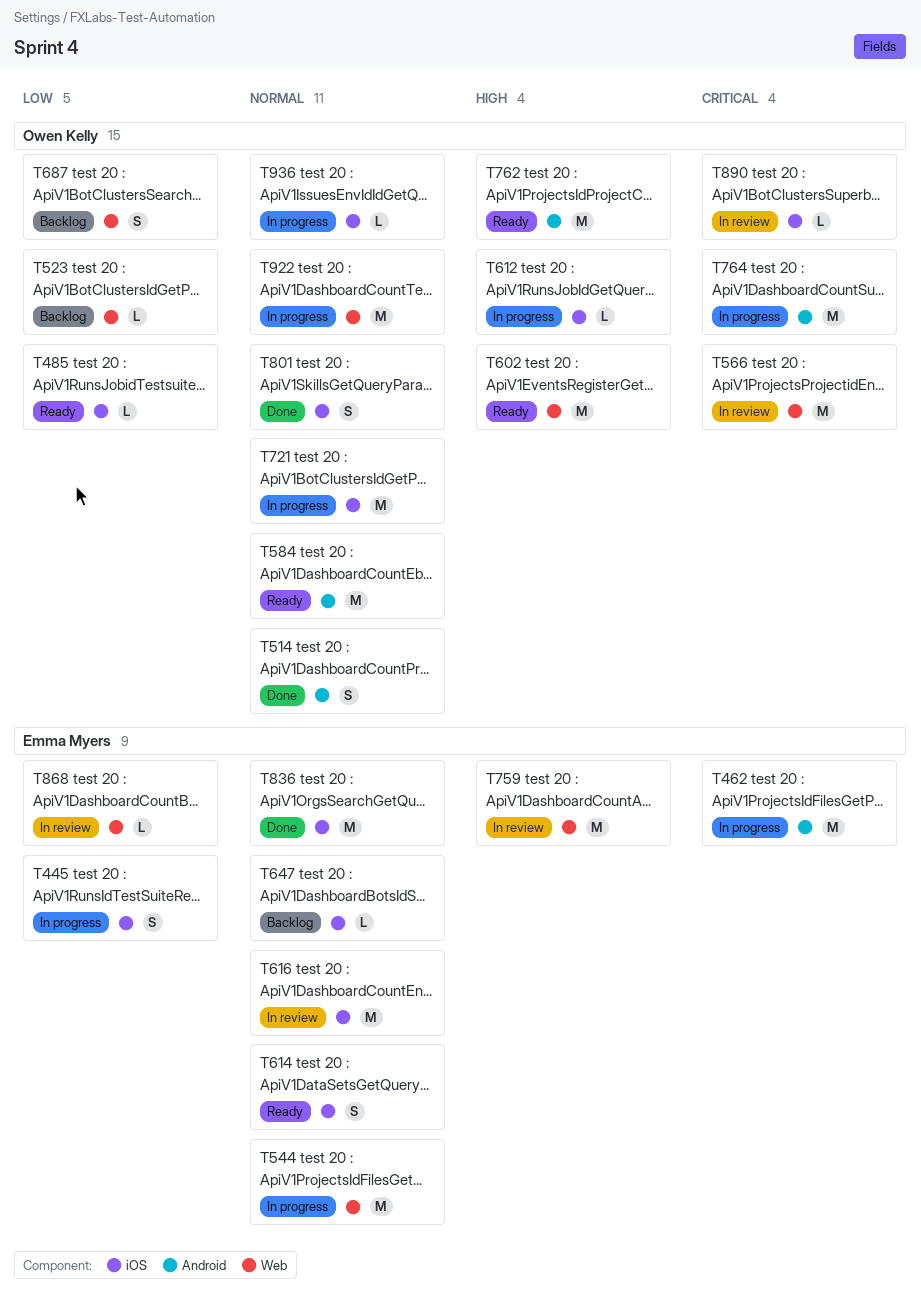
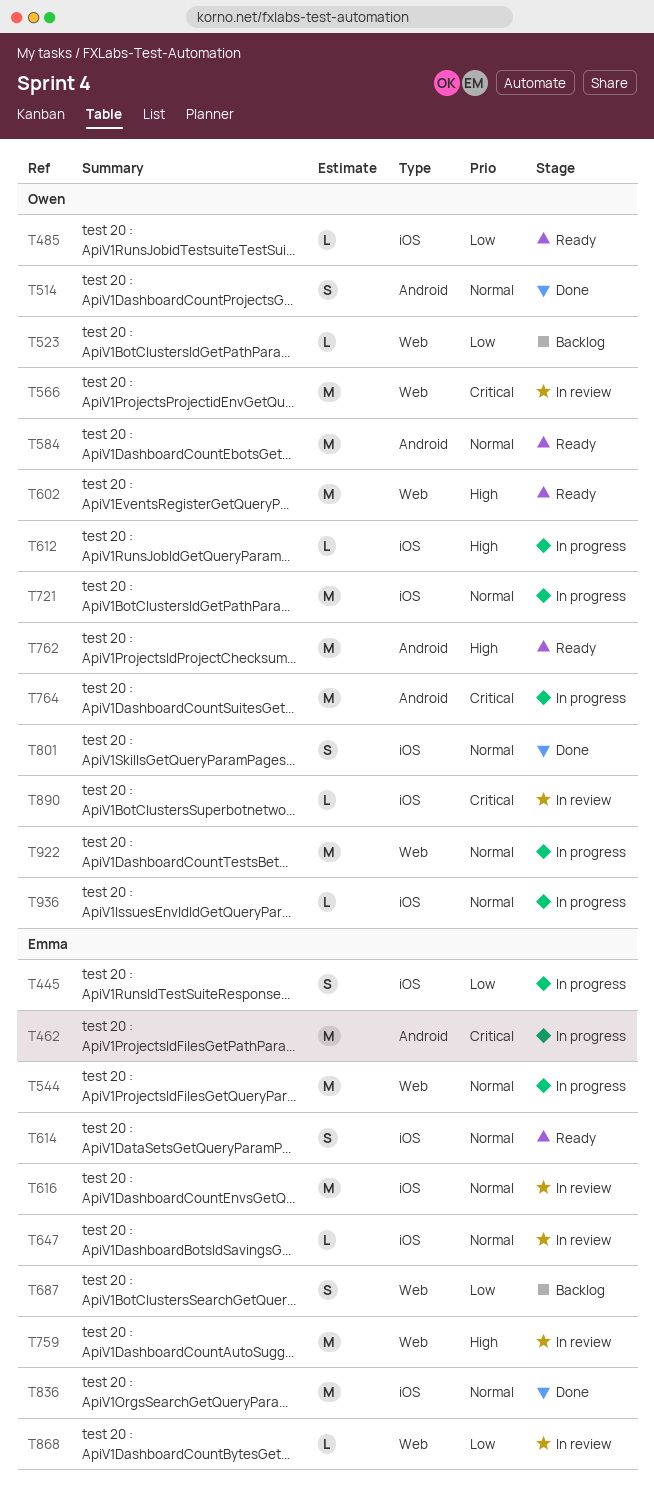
T647, status: Backlog -> In review
T687, owner: Owen Kelly -> Emma Myers

